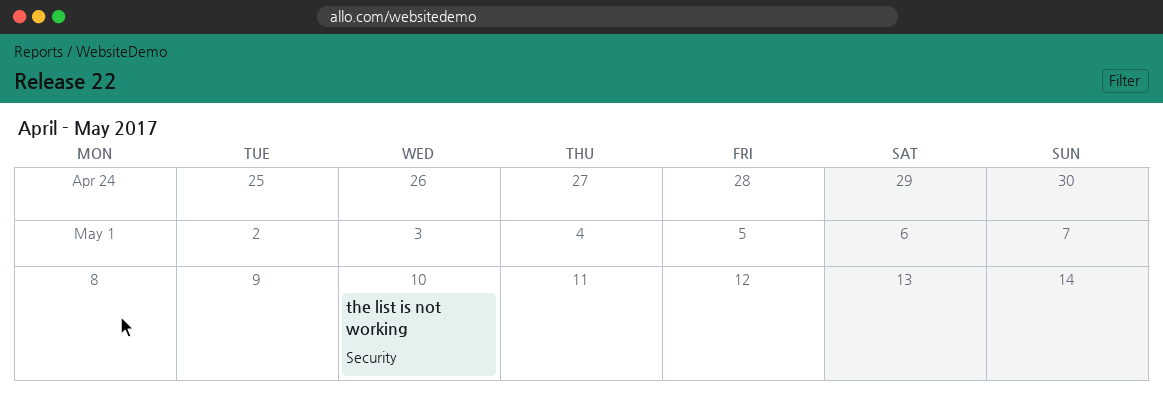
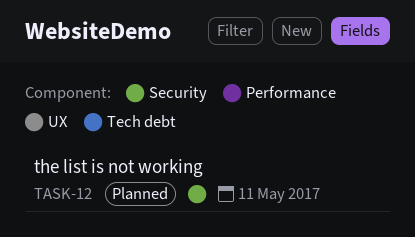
the list is not working, due: May 10 -> May 11

